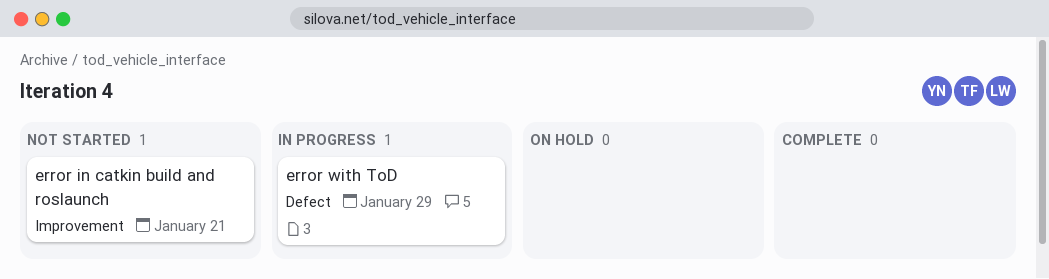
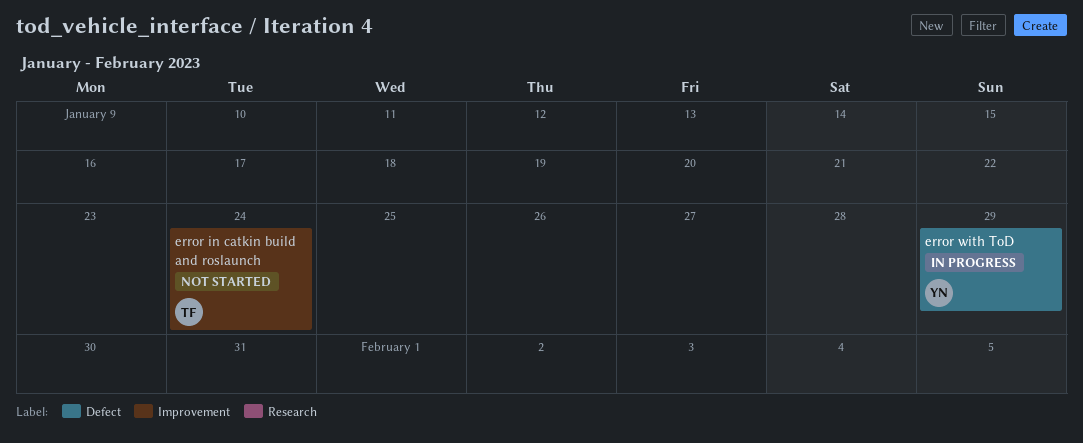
error in catkin build and roslaunch, due: Jan 21 -> Jan 24

